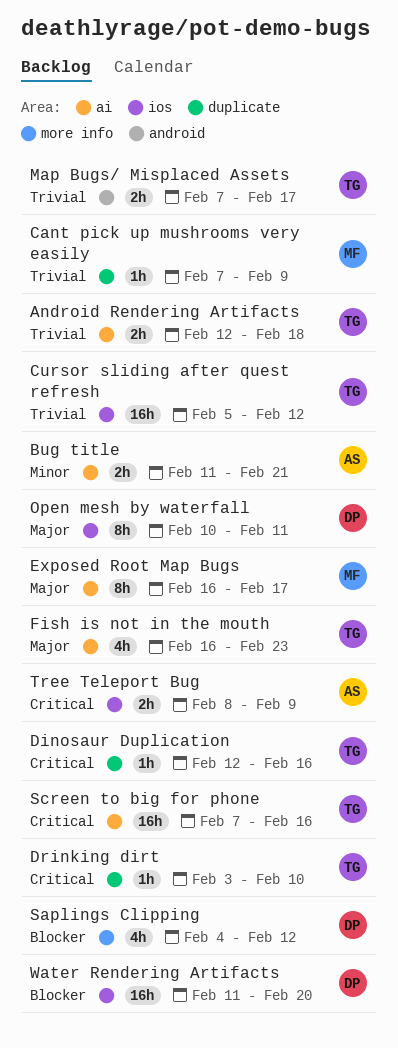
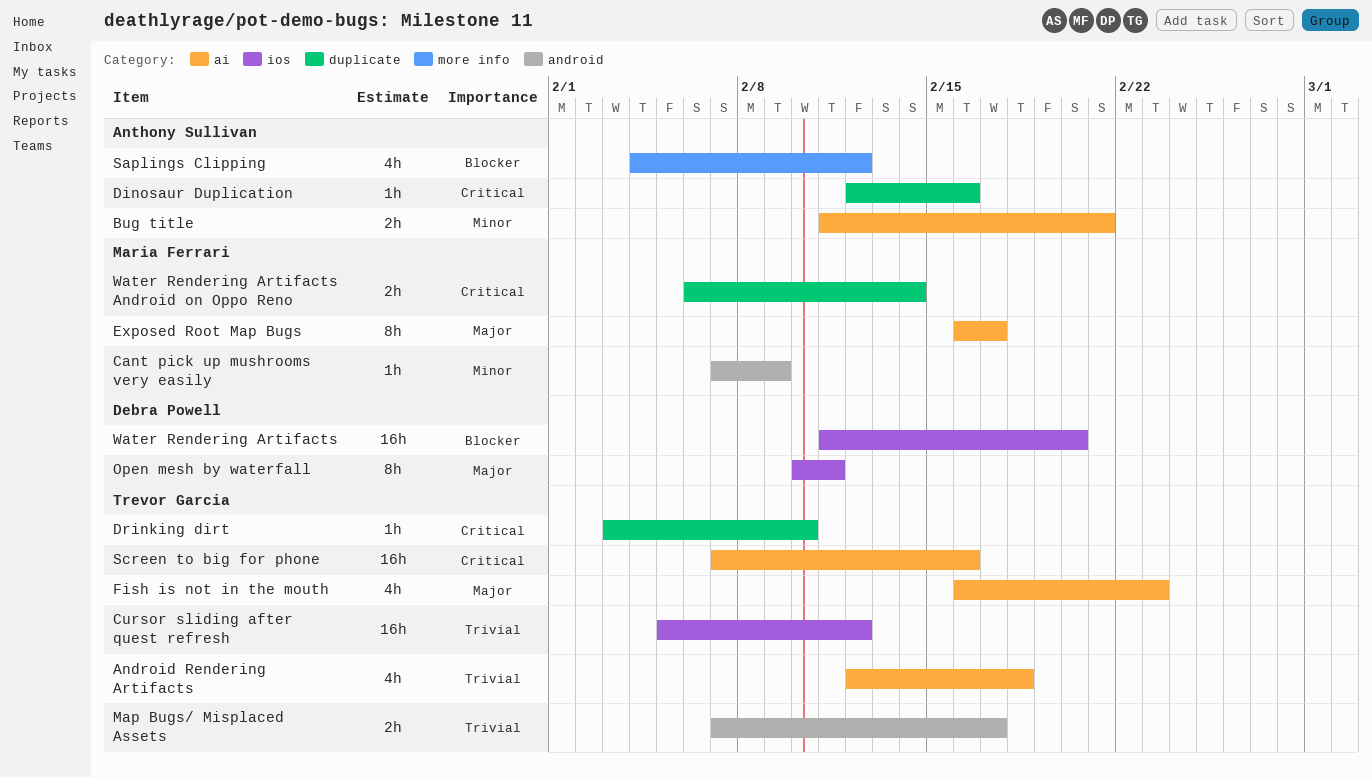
Android Rendering Artifacts, estimate: 2h -> 4h
Cant pick up mushrooms very easily, priority: Trivial -> Minor
Cant pick up mushrooms very easily, label: duplicate -> android
Dinosaur Duplication, owner: Trevor Garcia -> Anthony Sullivan
Saplings Clipping, owner: Debra Powell -> Anthony Sullivan
Tree Teleport Bug: present -> none
Water Rendering Artifacts Android on Oppo Reno: none -> present

